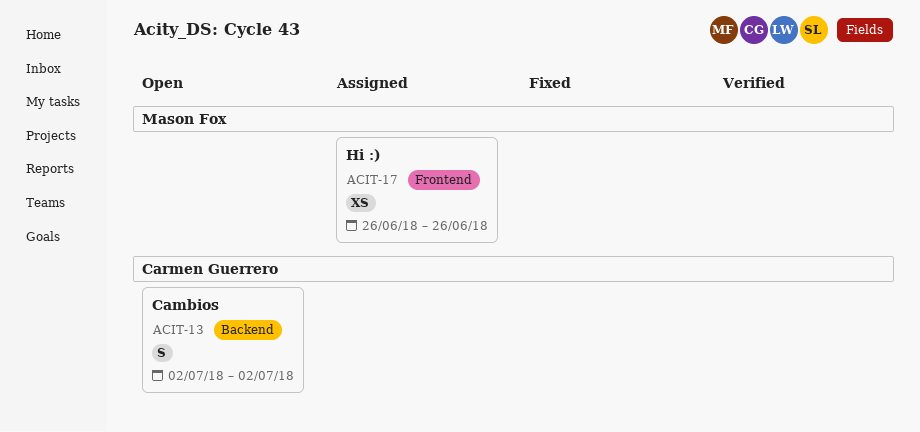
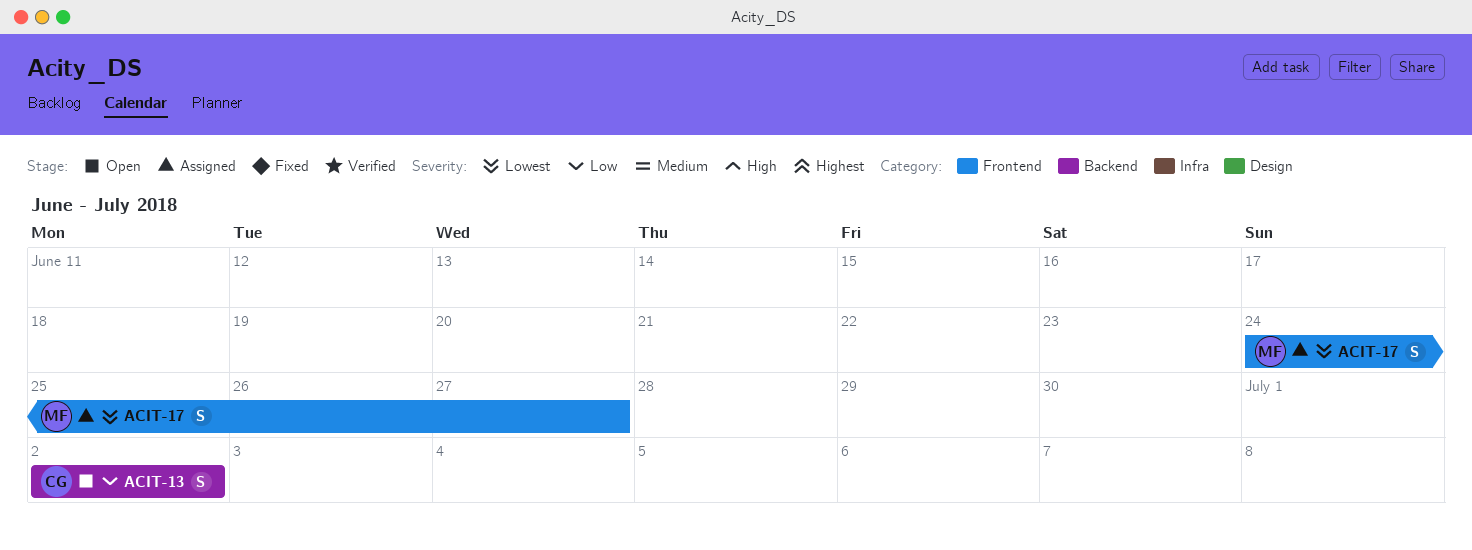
ACIT-17, estimate: XS -> S
ACIT-17, start: Jun 26 -> Jun 24
ACIT-17, due: Jun 26 -> Jun 27

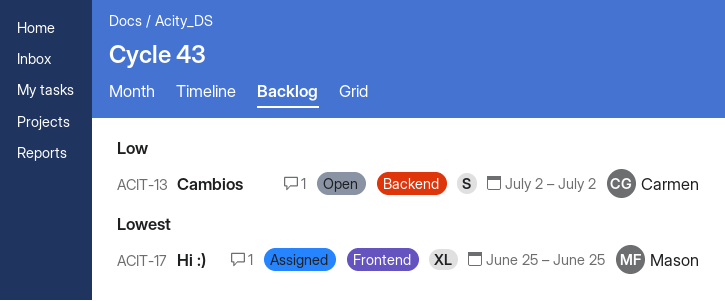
ACIT-17, estimate: S -> XL
ACIT-17, start: Jun 24 -> Jun 25
ACIT-17, due: Jun 27 -> Jun 25

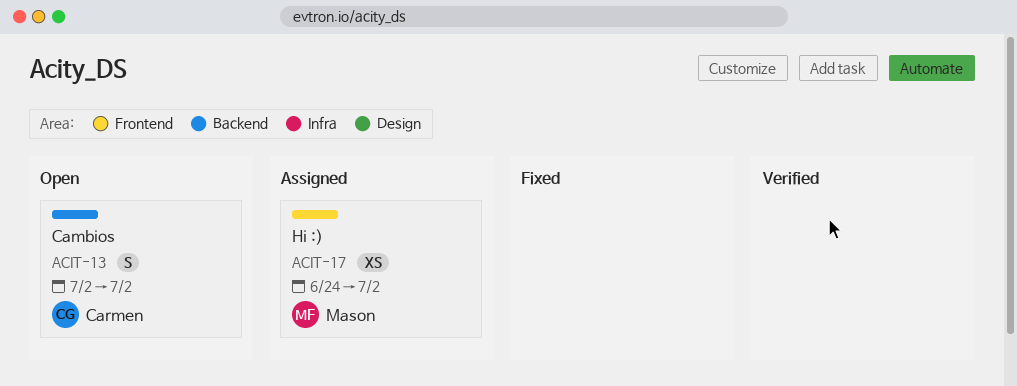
ACIT-17, estimate: XL -> XS
ACIT-17, start: Jun 25 -> Jun 24
ACIT-17, due: Jun 25 -> Jul 2

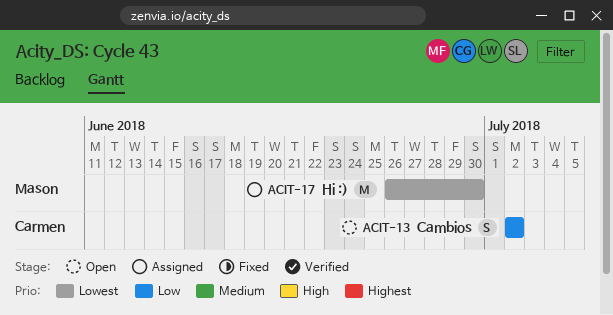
ACIT-17, estimate: XS -> M
ACIT-17, start: Jun 24 -> Jun 26
ACIT-17, due: Jul 2 -> Jun 30

